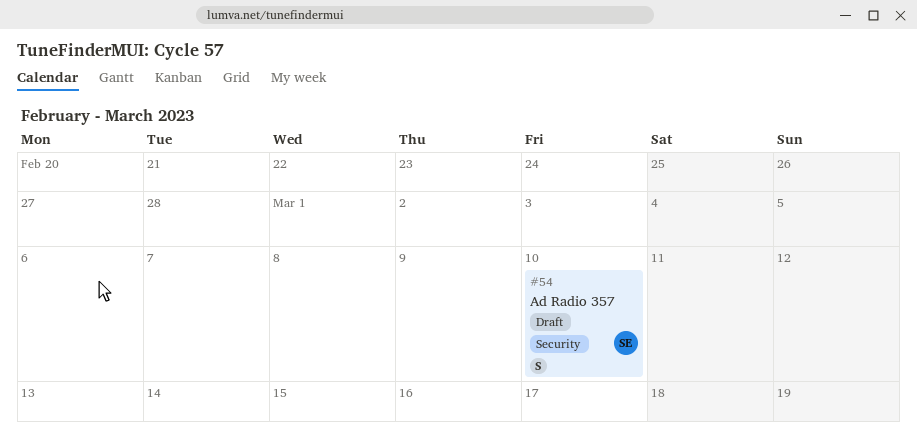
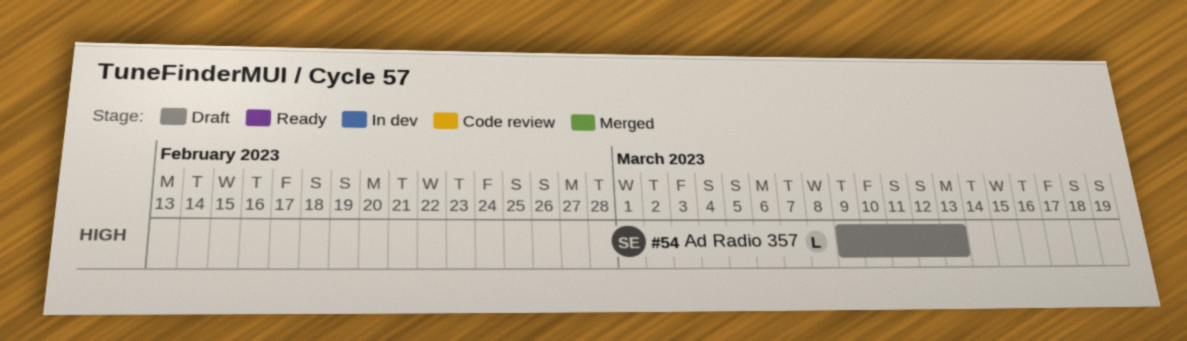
#54, estimate: S -> L
#54, due: Mar 10 -> Mar 13

